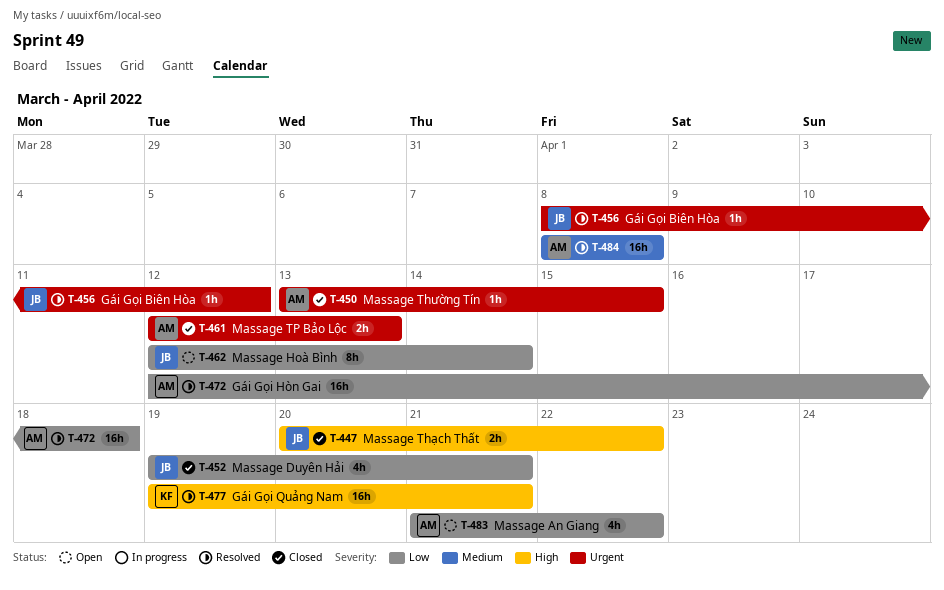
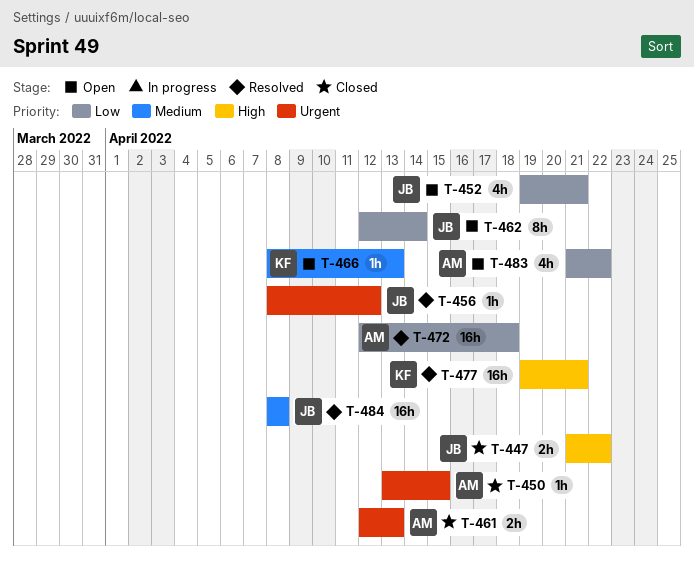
T-447, start: Apr 20 -> Apr 21
T-452, status: Closed -> Open
T-466: none -> present
T-484, owner: AM -> JB

